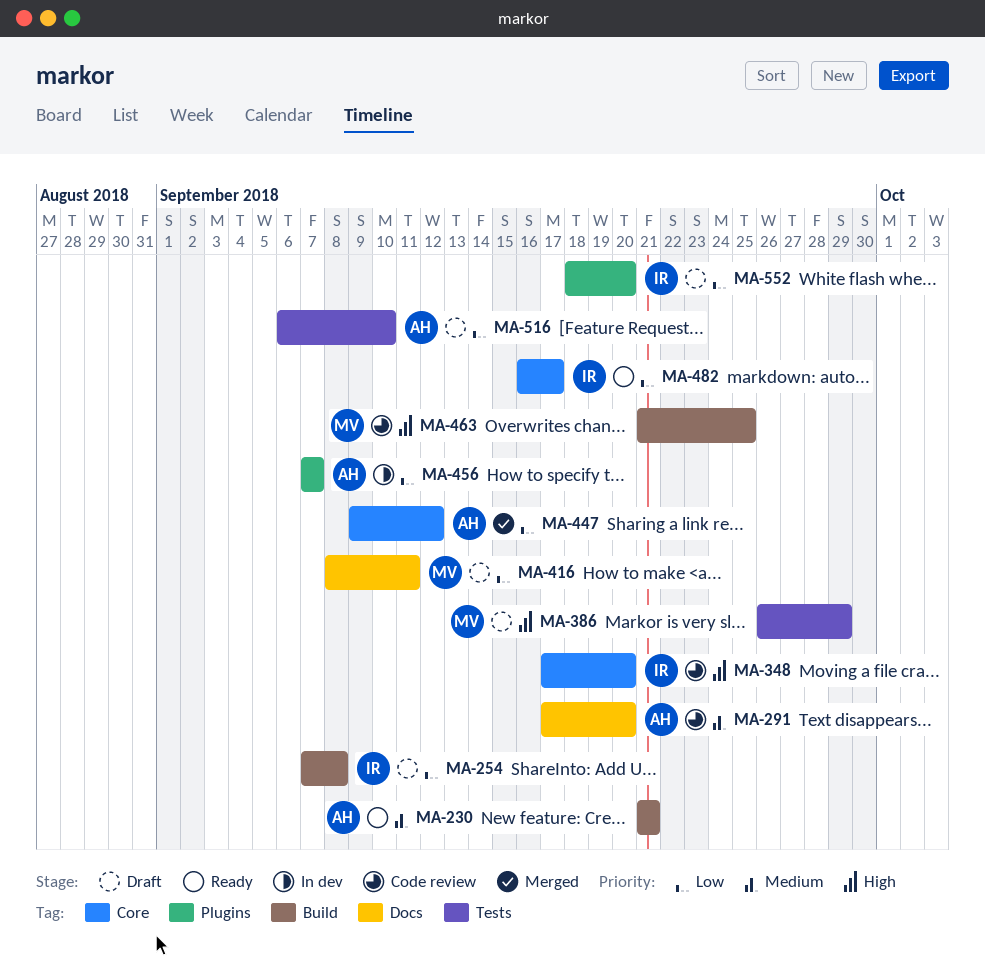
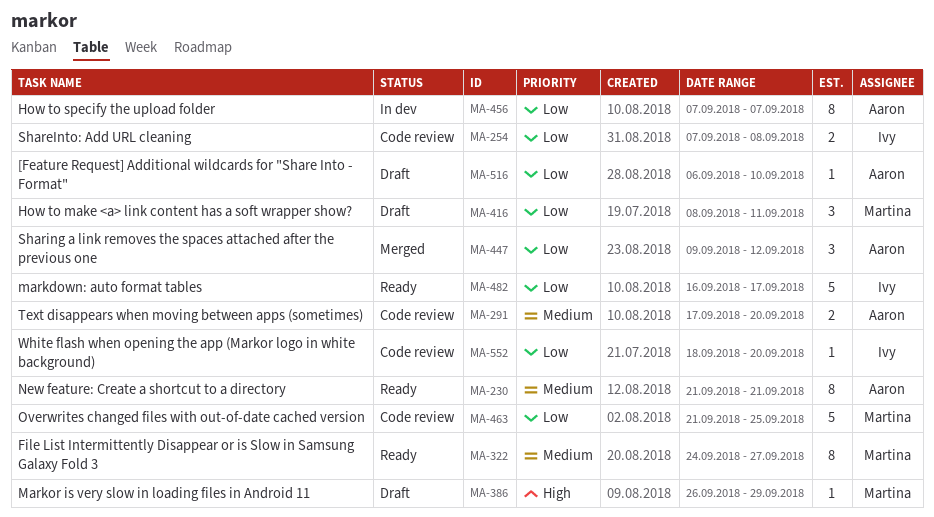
MA-254, status: Draft -> Code review
MA-322: none -> present
MA-348: present -> none
MA-463, priority: High -> Low
MA-552, status: Draft -> Code review

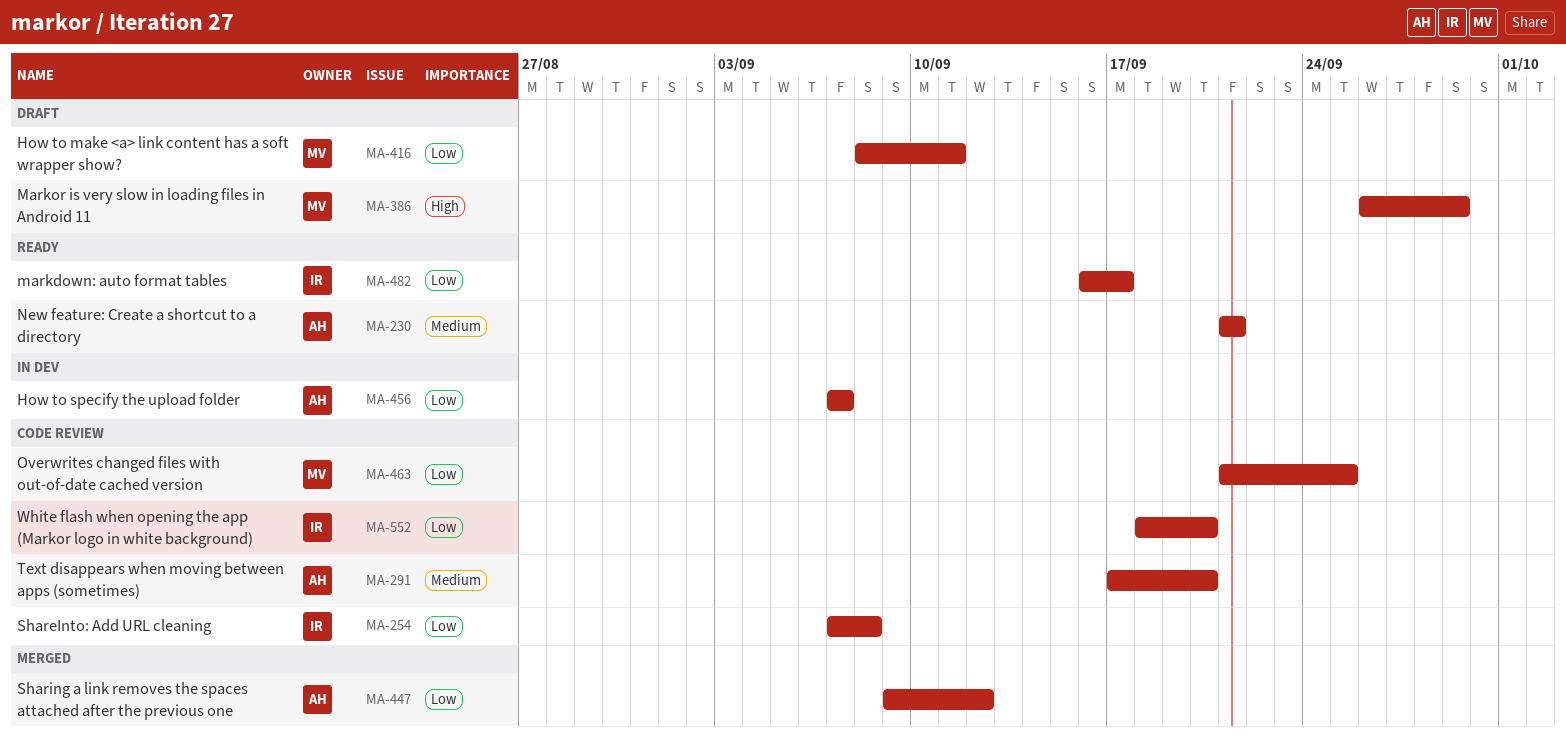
MA-322: present -> none
MA-516: present -> none

